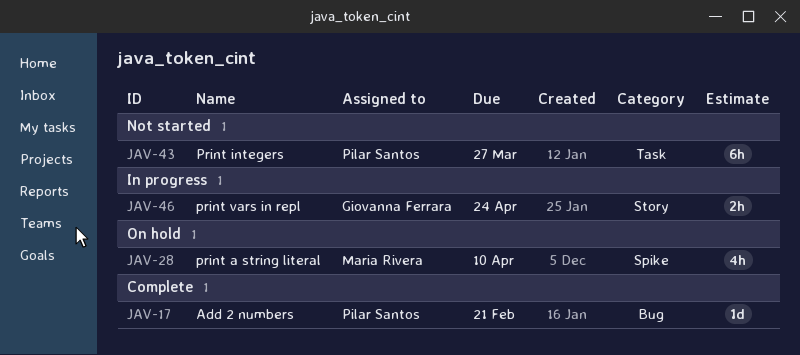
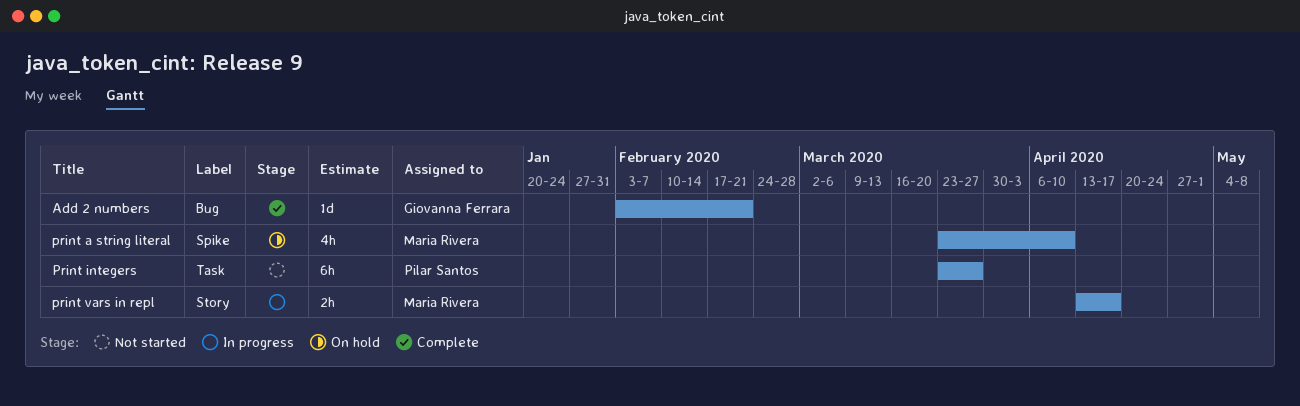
Add 2 numbers, owner: Pilar Santos -> Giovanna Ferrara
print vars in repl, owner: Giovanna Ferrara -> Maria Rivera
print vars in repl, due: Apr 24 -> Apr 17

